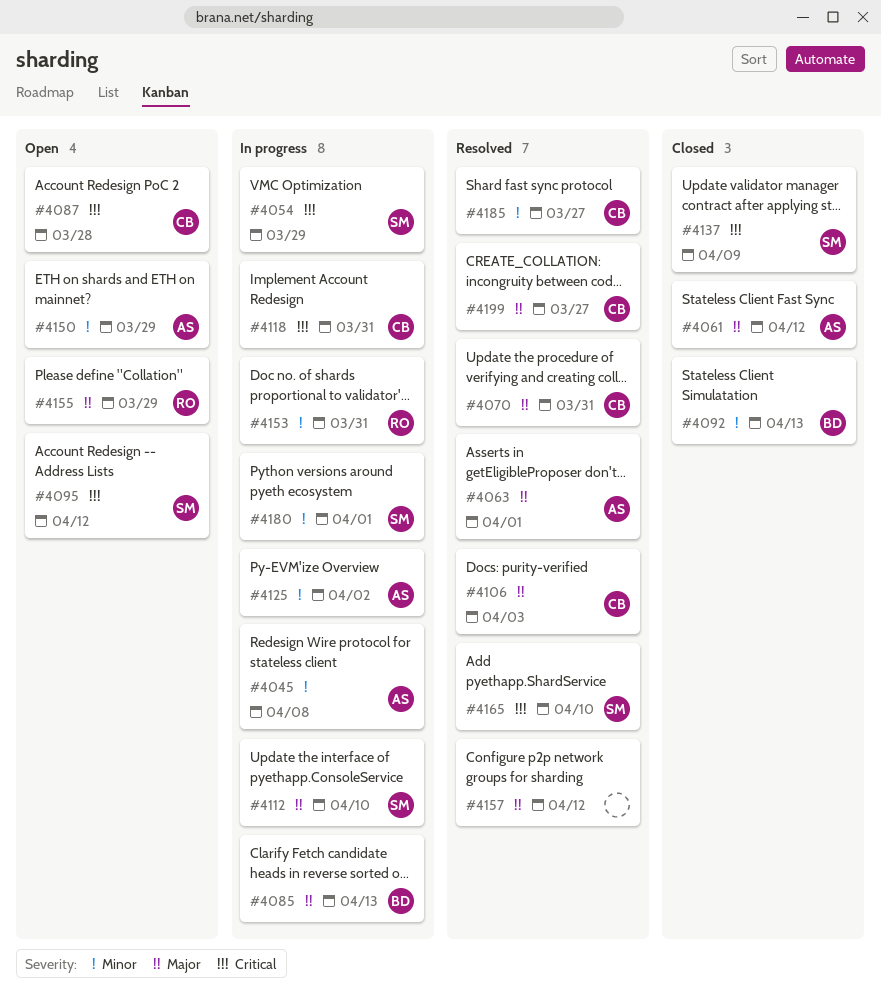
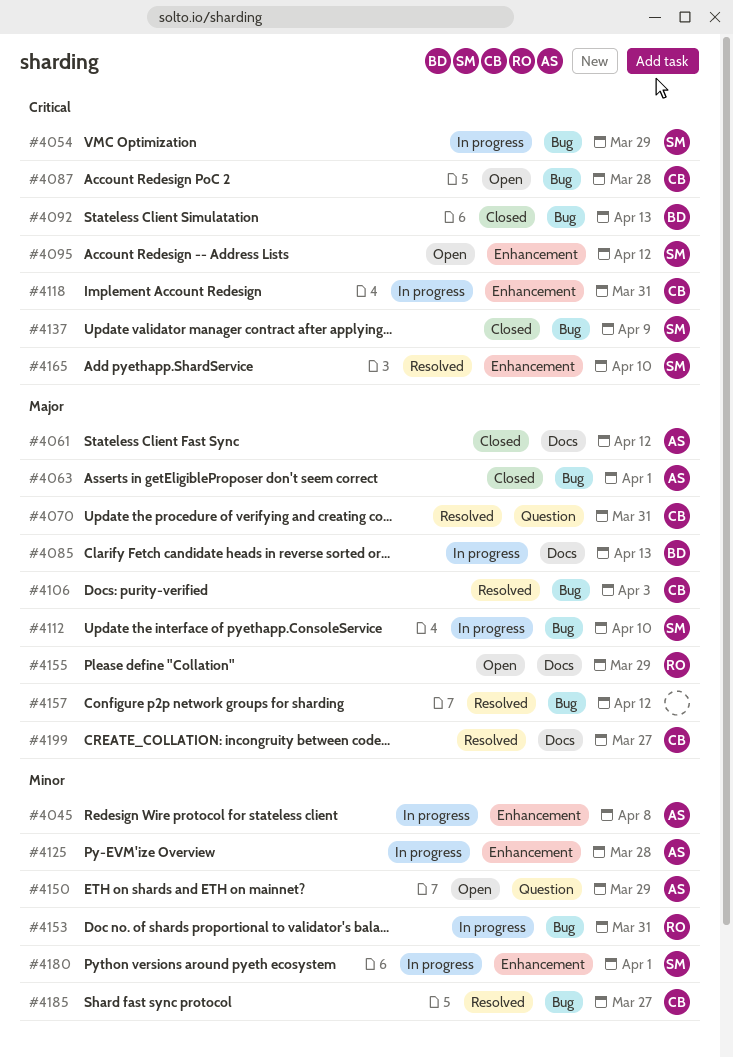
#4063, status: Resolved -> Closed
#4092, priority: Minor -> Critical
#4125, due: Apr 2 -> Mar 28

